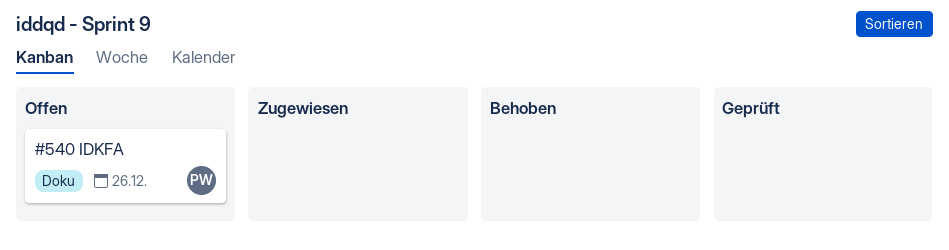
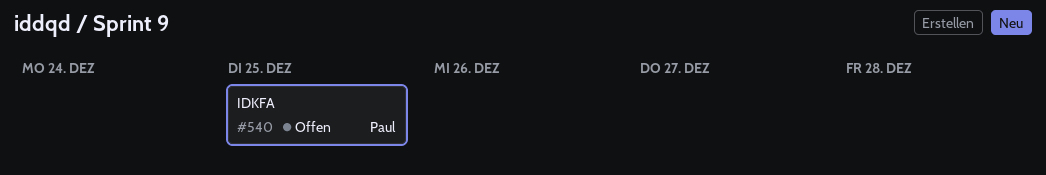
#540, due: Dec 26 -> Dec 25

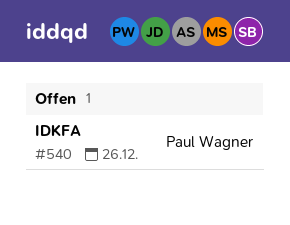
#540, due: Dec 25 -> Dec 26

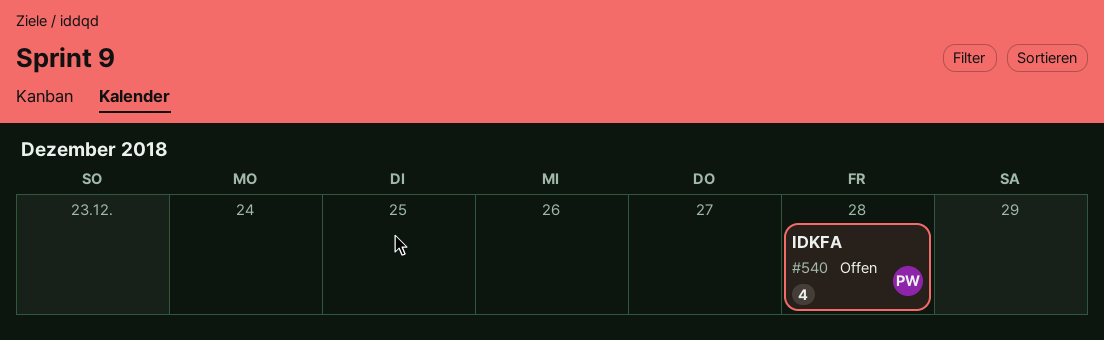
#540, due: Dec 26 -> Dec 28

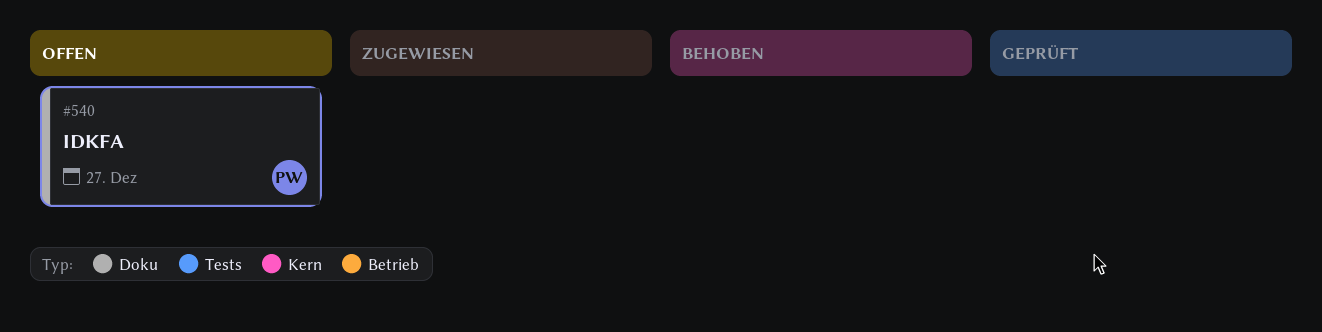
#540, due: Dec 28 -> Dec 27

